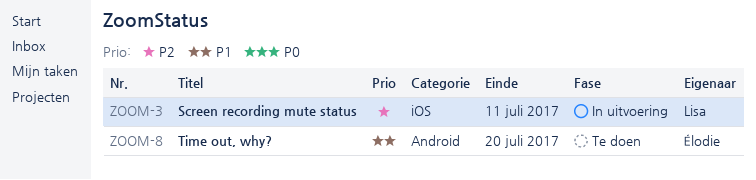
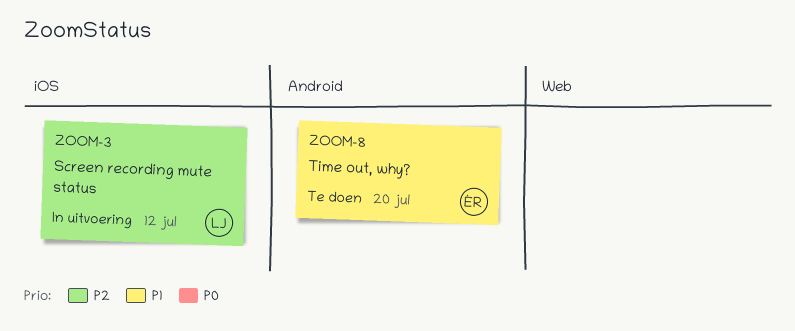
ZOOM-3, due: Jul 11 -> Jul 12

